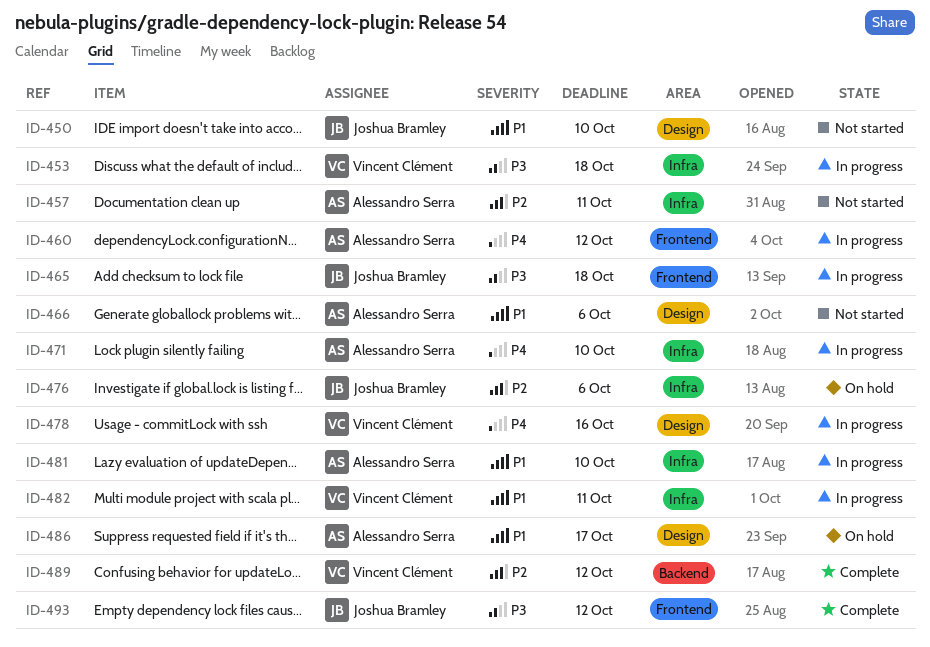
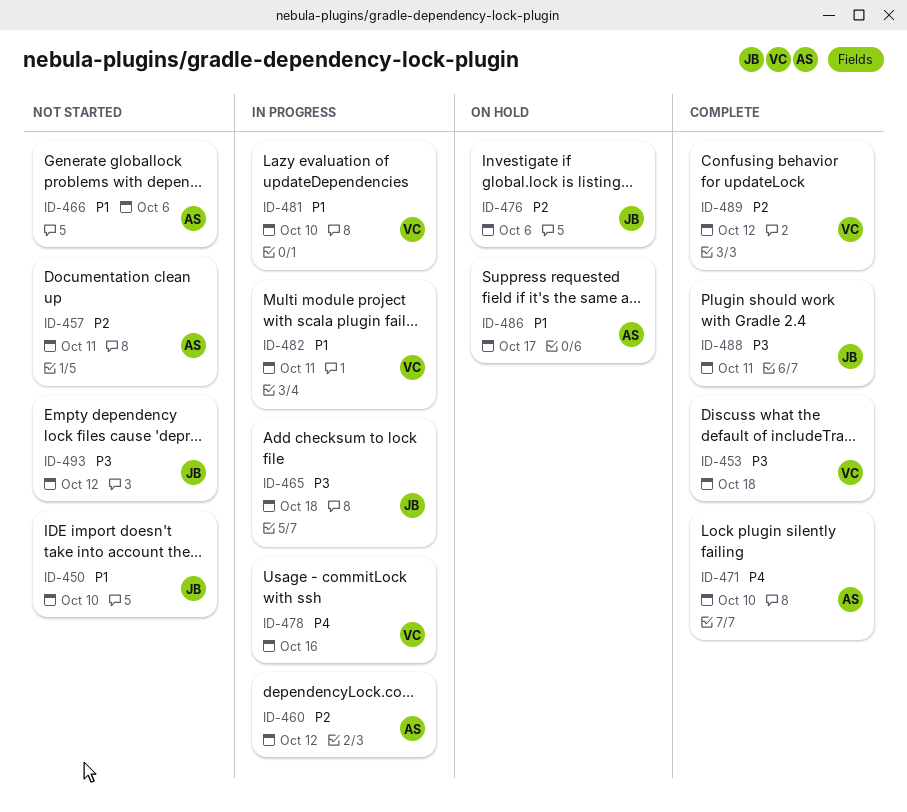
ID-453, status: In progress -> Complete
ID-460, priority: P4 -> P2
ID-471, status: In progress -> Complete
ID-481, owner: Alessandro Serra -> Vincent Clément
ID-488: none -> present
ID-493, status: Complete -> Not started

